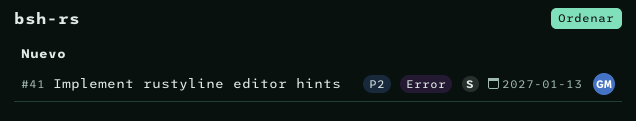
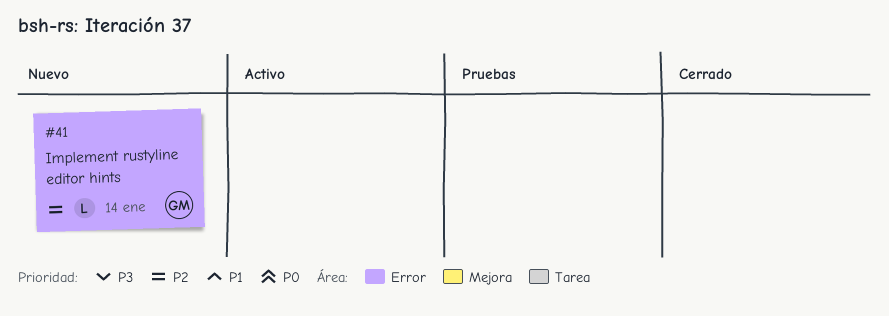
#41, estimate: S -> L
#41, due: Jan 13 -> Jan 14

